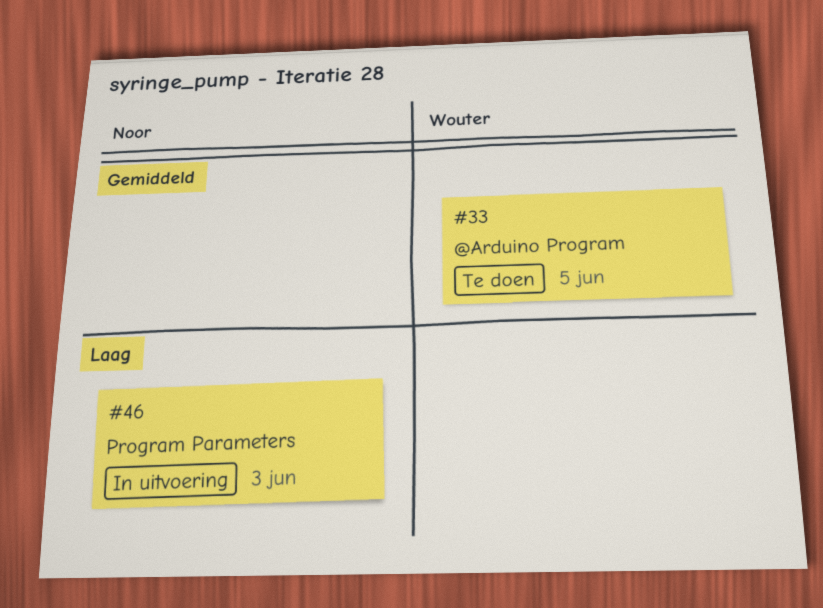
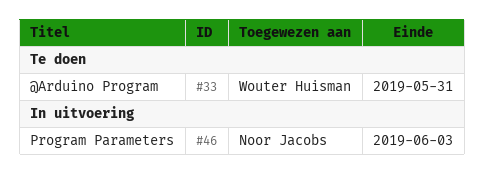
#33, due: Jun 5 -> May 31

